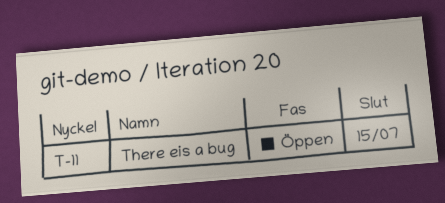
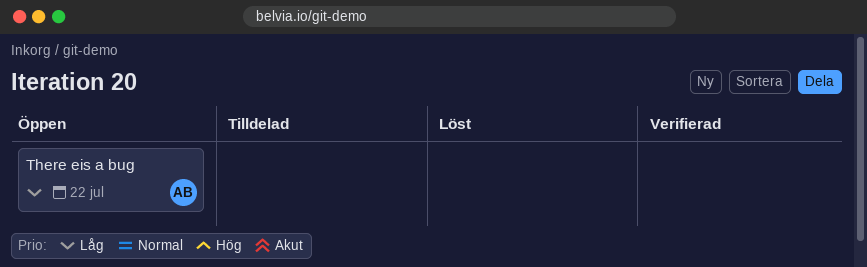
There eis a bug, due: Jul 15 -> Jul 22

